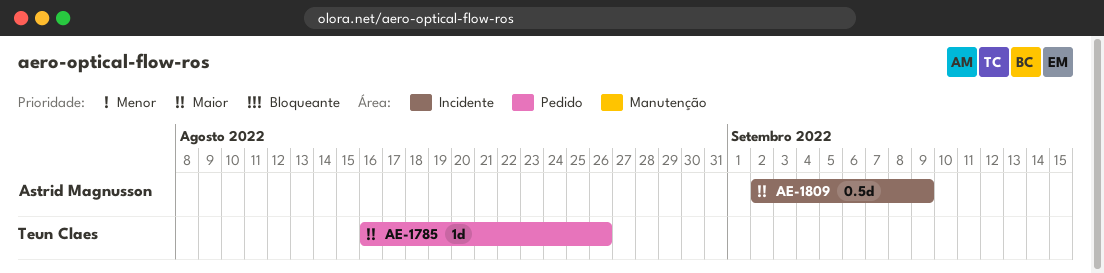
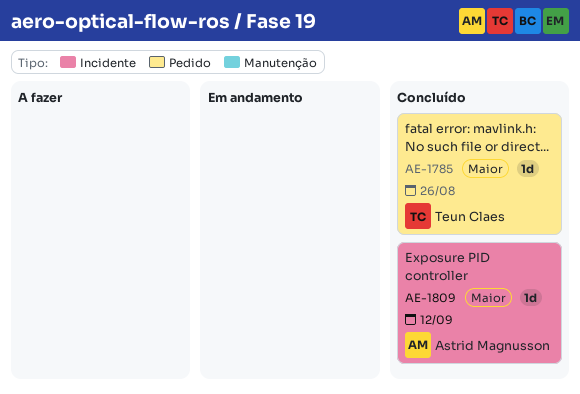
AE-1809, estimate: 0.5d -> 1d
AE-1809, due: Sep 9 -> Sep 12

